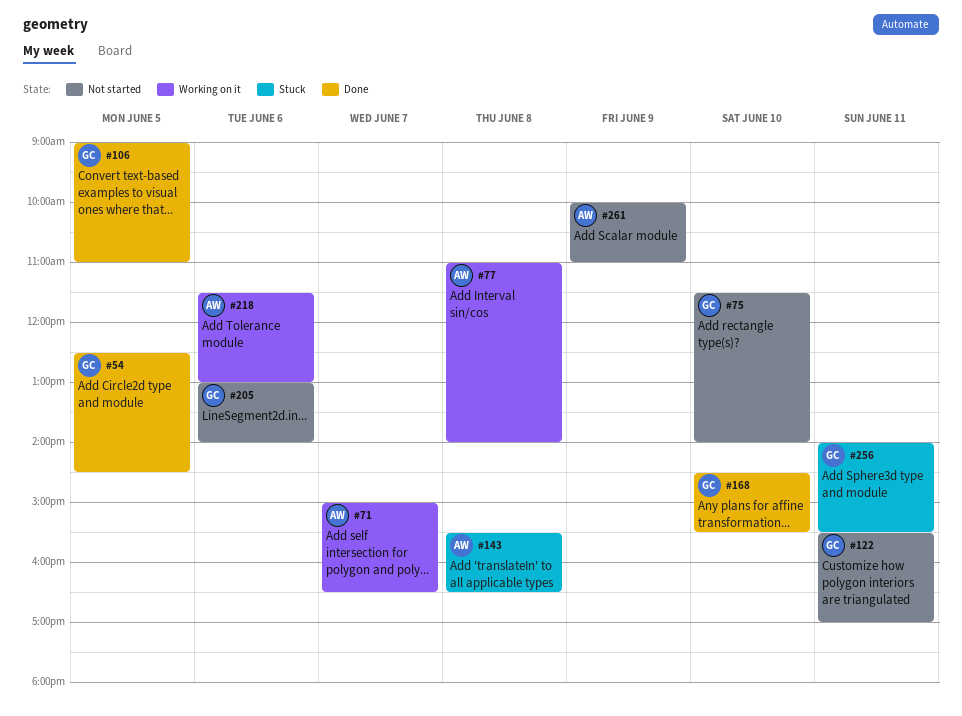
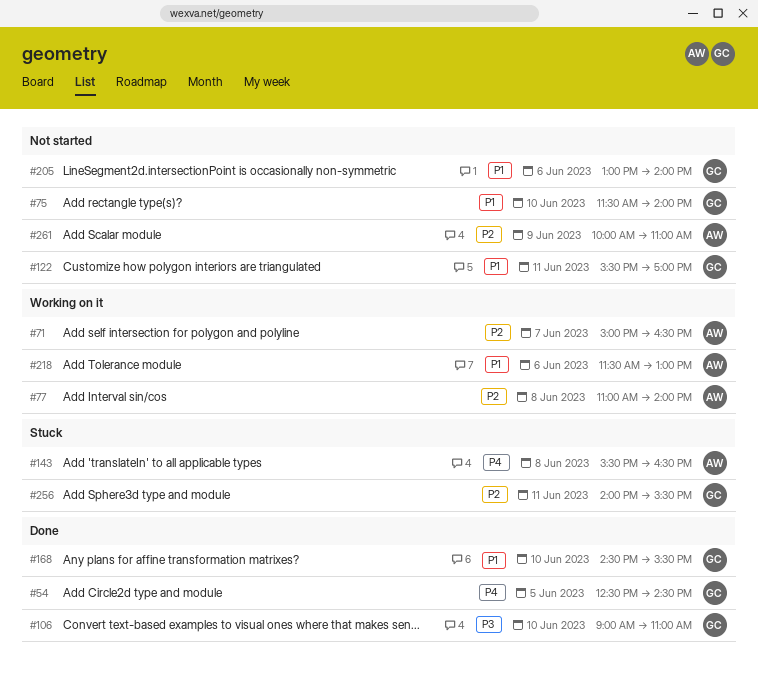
#106, day: Jun 5 -> Jun 10

